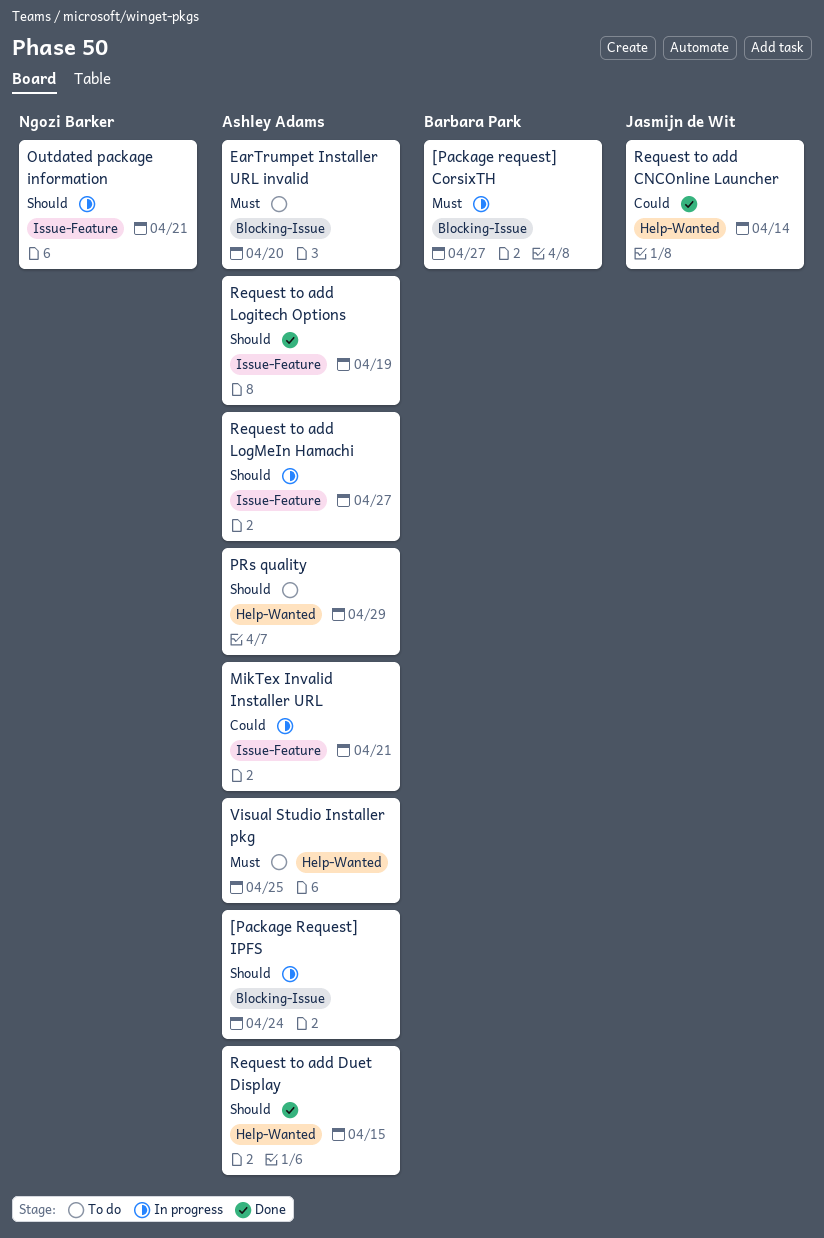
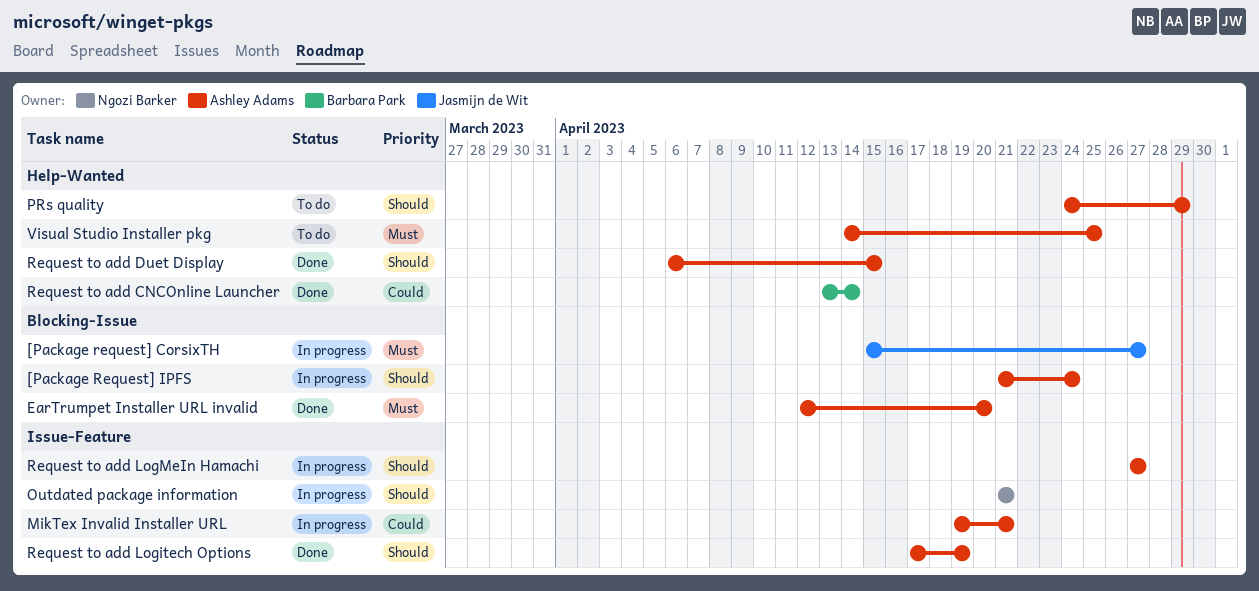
[Package request] CorsixTH, owner: Barbara Park -> Jasmijn de Wit
EarTrumpet Installer URL invalid, status: To do -> Done
Request to add CNCOnline Launcher, owner: Jasmijn de Wit -> Barbara Park

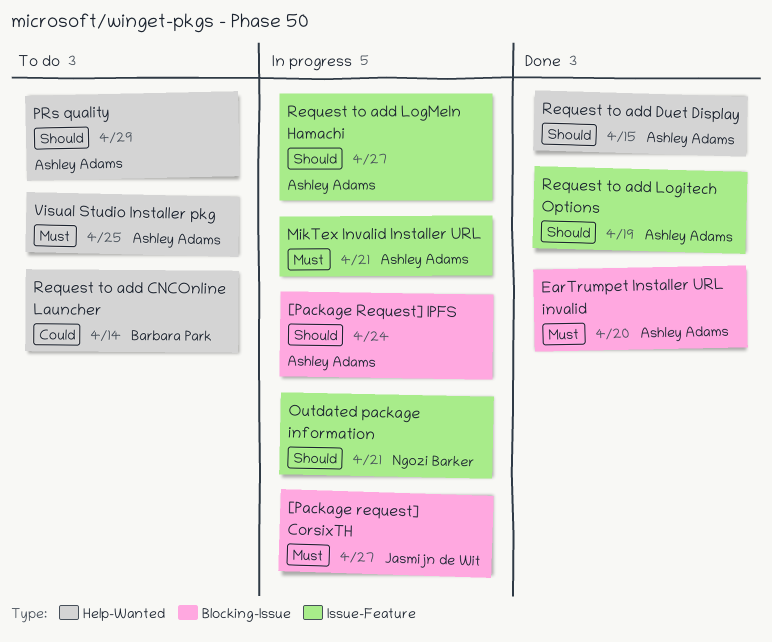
MikTex Invalid Installer URL, priority: Could -> Must
Request to add CNCOnline Launcher, status: Done -> To do

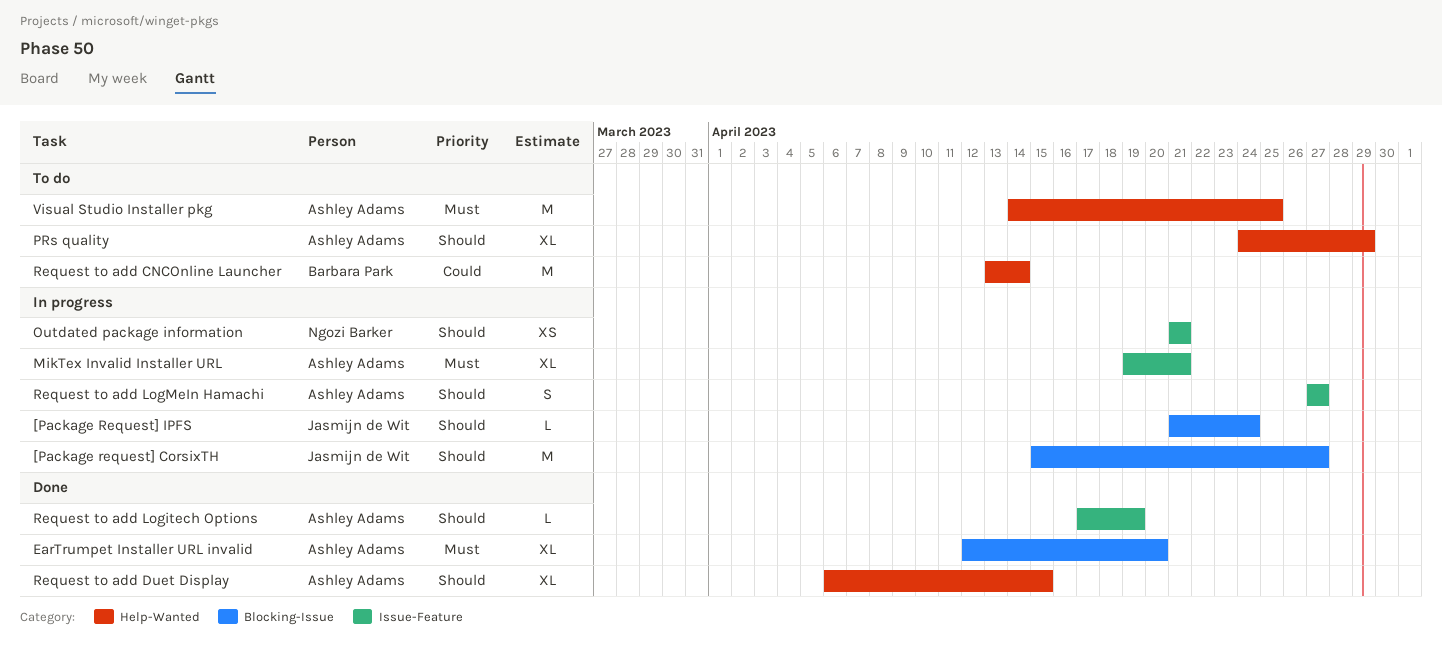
[Package request] CorsixTH, priority: Must -> Should
[Package Request] IPFS, owner: Ashley Adams -> Jasmijn de Wit

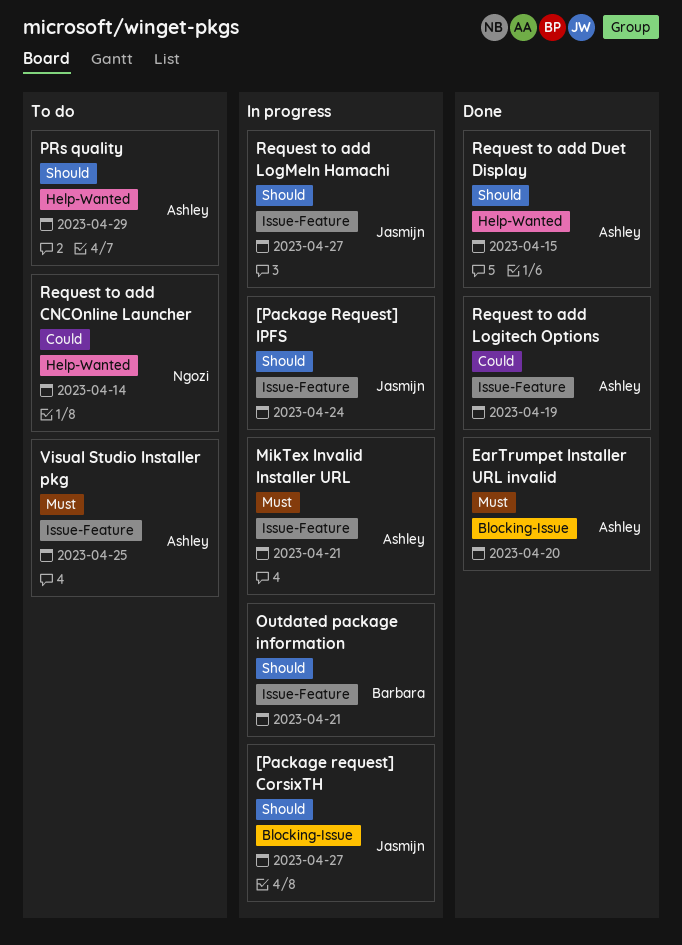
[Package Request] IPFS, label: Blocking-Issue -> Issue-Feature
Outdated package information, owner: Ngozi Barker -> Barbara Park
Request to add CNCOnline Launcher, owner: Barbara Park -> Ngozi Barker
Request to add Logitech Options, priority: Should -> Could
Request to add LogMeIn Hamachi, owner: Ashley Adams -> Jasmijn de Wit
Visual Studio Installer pkg, label: Help-Wanted -> Issue-Feature

